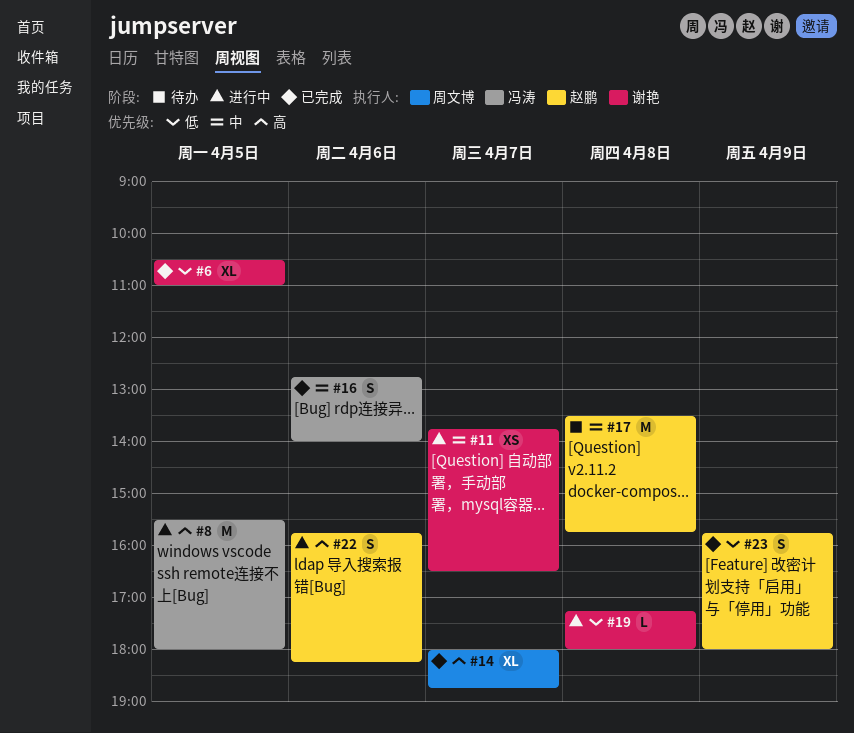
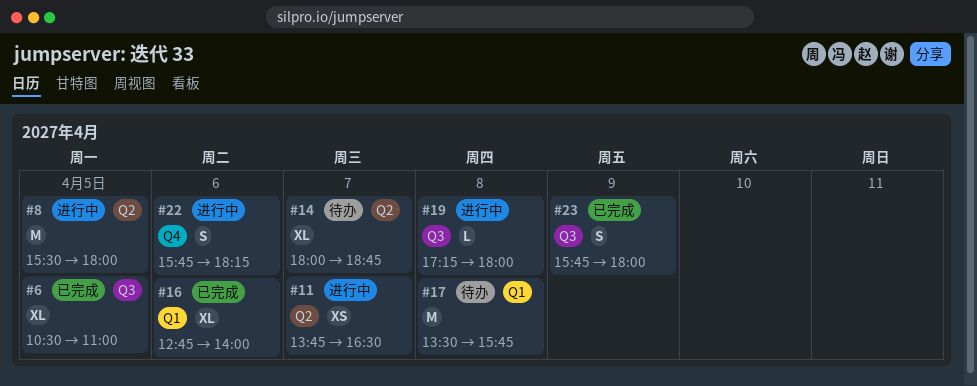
#14, status: 已完成 -> 待办
#16, estimate: S -> XL

